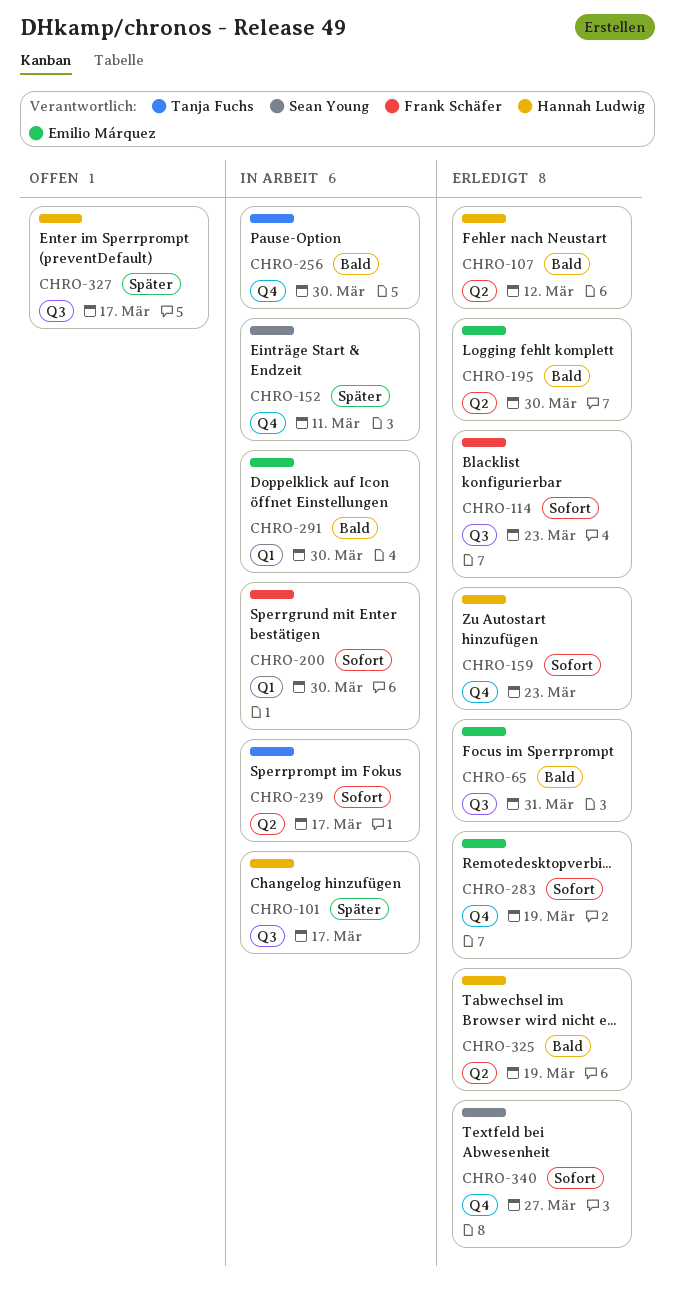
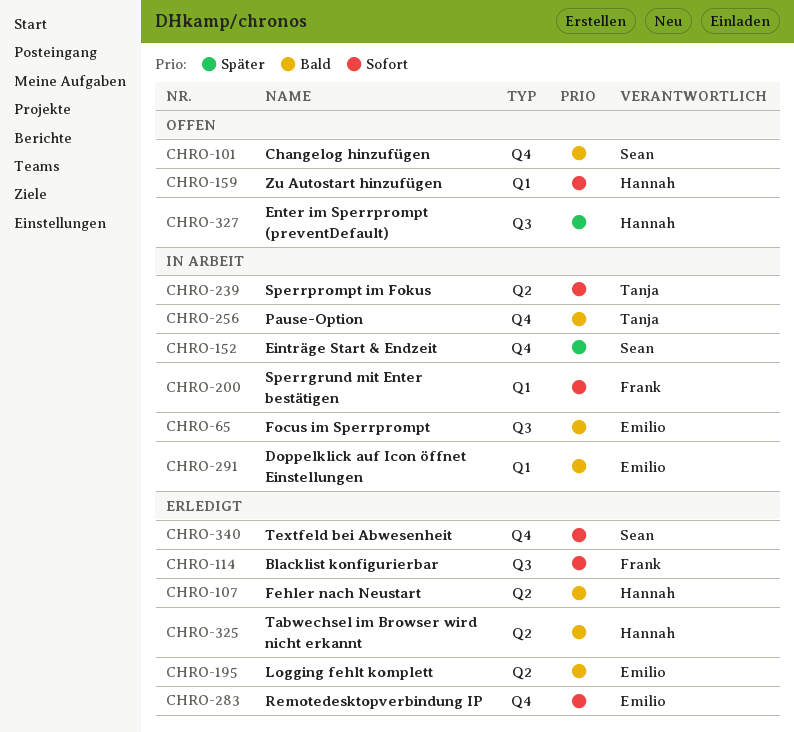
CHRO-65, status: Erledigt -> In Arbeit
CHRO-101, status: In Arbeit -> Offen
CHRO-101, owner: Hannah Ludwig -> Sean Young
CHRO-101, priority: Später -> Bald
CHRO-101, label: Q3 -> Q4
CHRO-159, status: Erledigt -> Offen
CHRO-159, label: Q4 -> Q1

